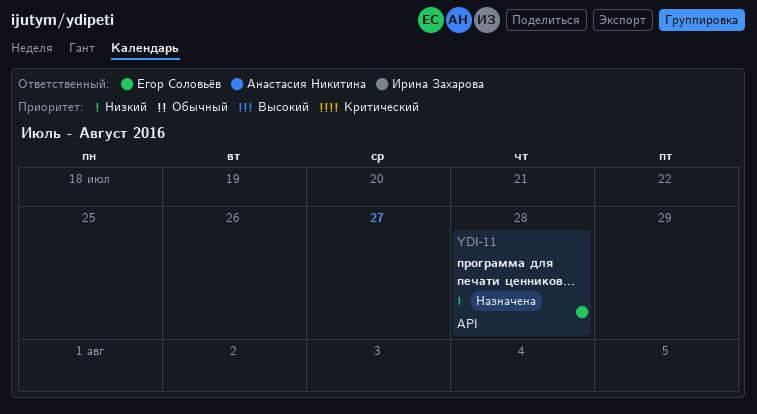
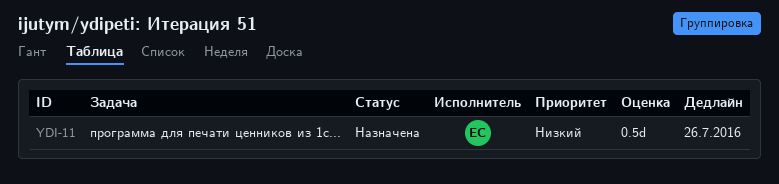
YDI-11, due: Jul 28 -> Jul 26

